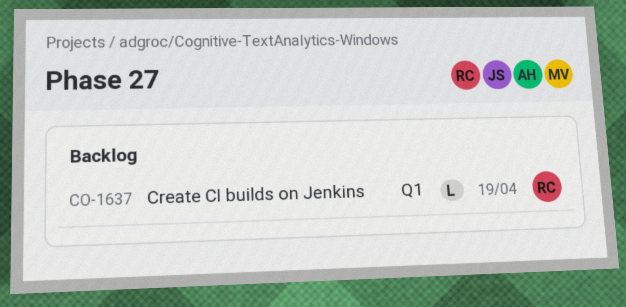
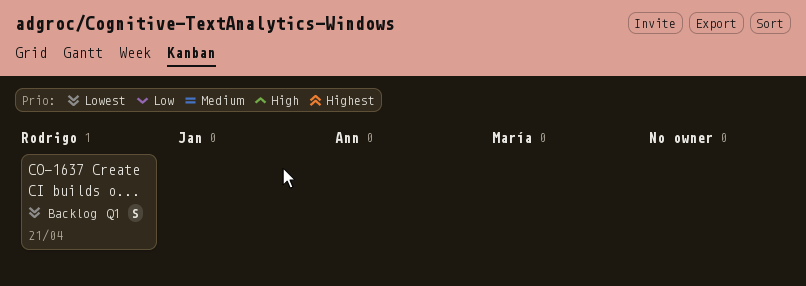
CO-1637, estimate: L -> S
CO-1637, due: Apr 19 -> Apr 21

